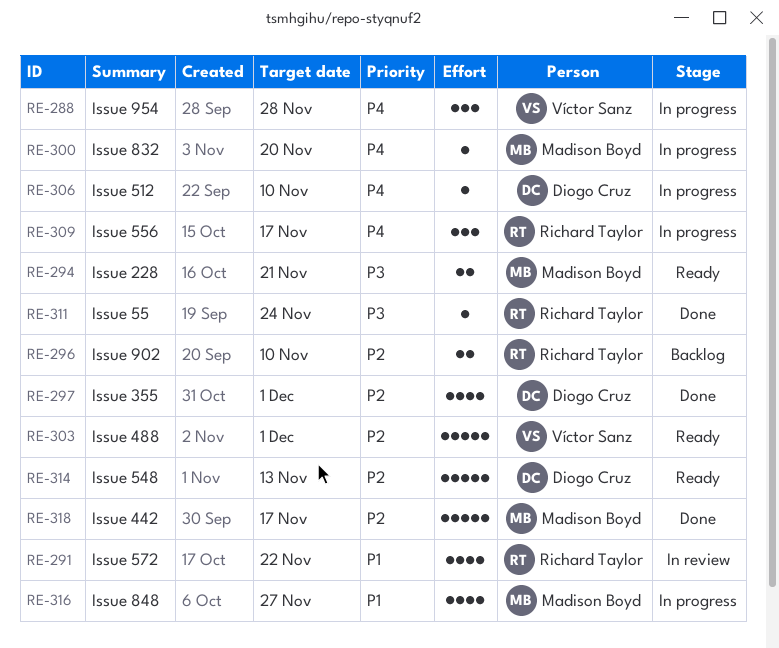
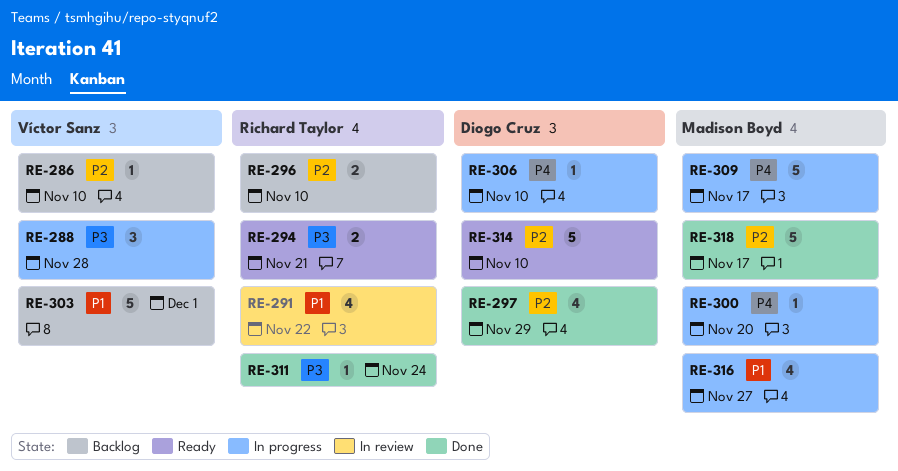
RE-286: none -> present
RE-288, priority: P4 -> P3
RE-294, owner: Madison Boyd -> Richard Taylor
RE-297, due: Dec 1 -> Nov 29
RE-303, status: Ready -> Backlog
RE-303, priority: P2 -> P1
RE-309, owner: Richard Taylor -> Madison Boyd
RE-309, estimate: 3 -> 5
RE-314, due: Nov 13 -> Nov 10

